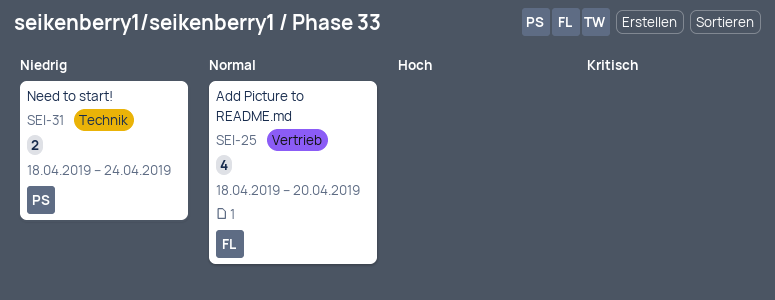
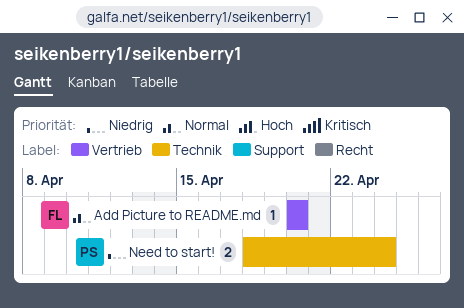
Add Picture to README.md, estimate: 4 -> 1
Add Picture to README.md, start: Apr 18 -> Apr 20

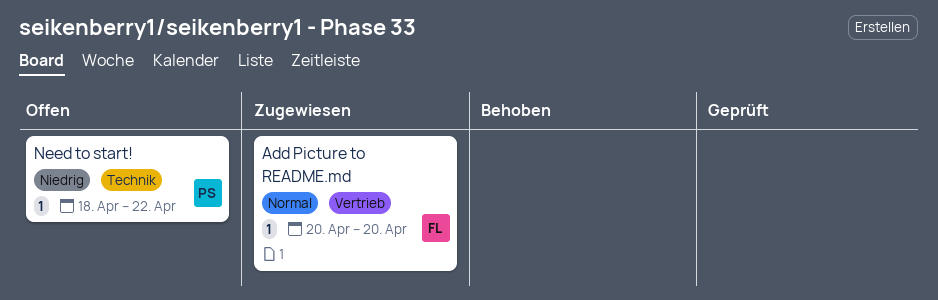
Need to start!, estimate: 2 -> 1
Need to start!, due: Apr 24 -> Apr 22

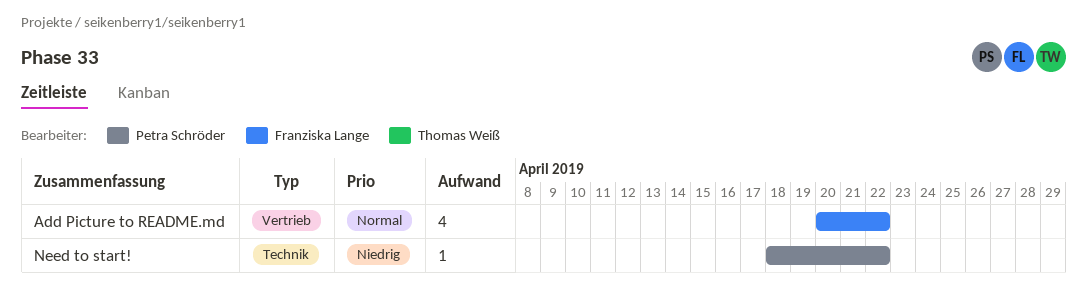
Add Picture to README.md, estimate: 1 -> 4
Add Picture to README.md, due: Apr 20 -> Apr 22

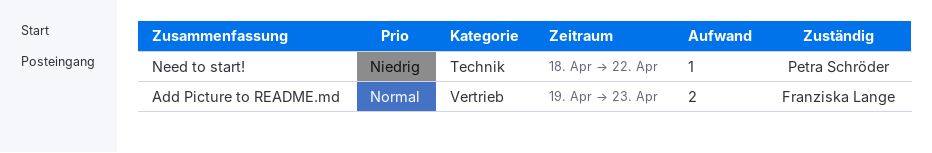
Add Picture to README.md, estimate: 4 -> 2
Add Picture to README.md, start: Apr 20 -> Apr 19
Add Picture to README.md, due: Apr 22 -> Apr 23

